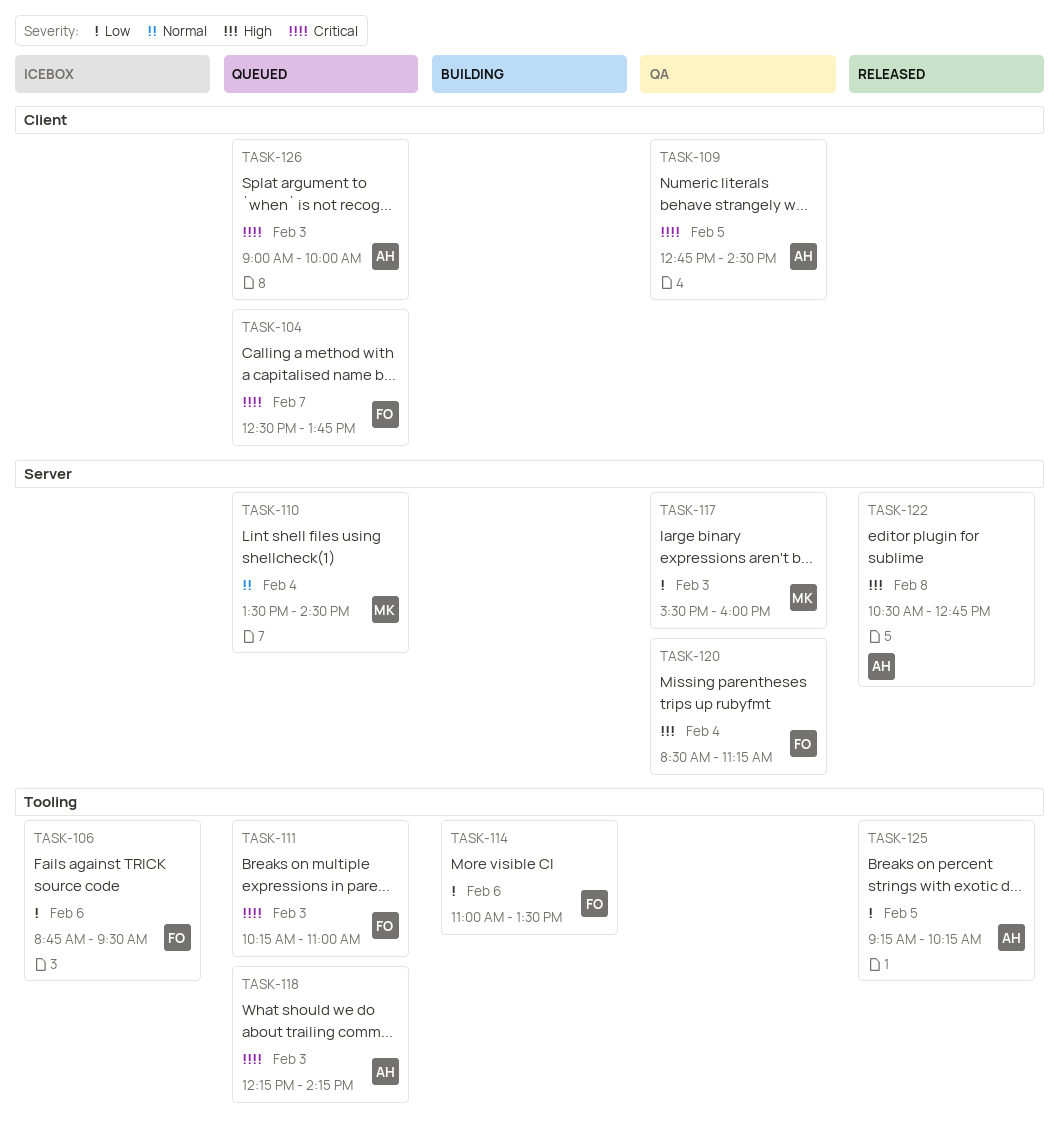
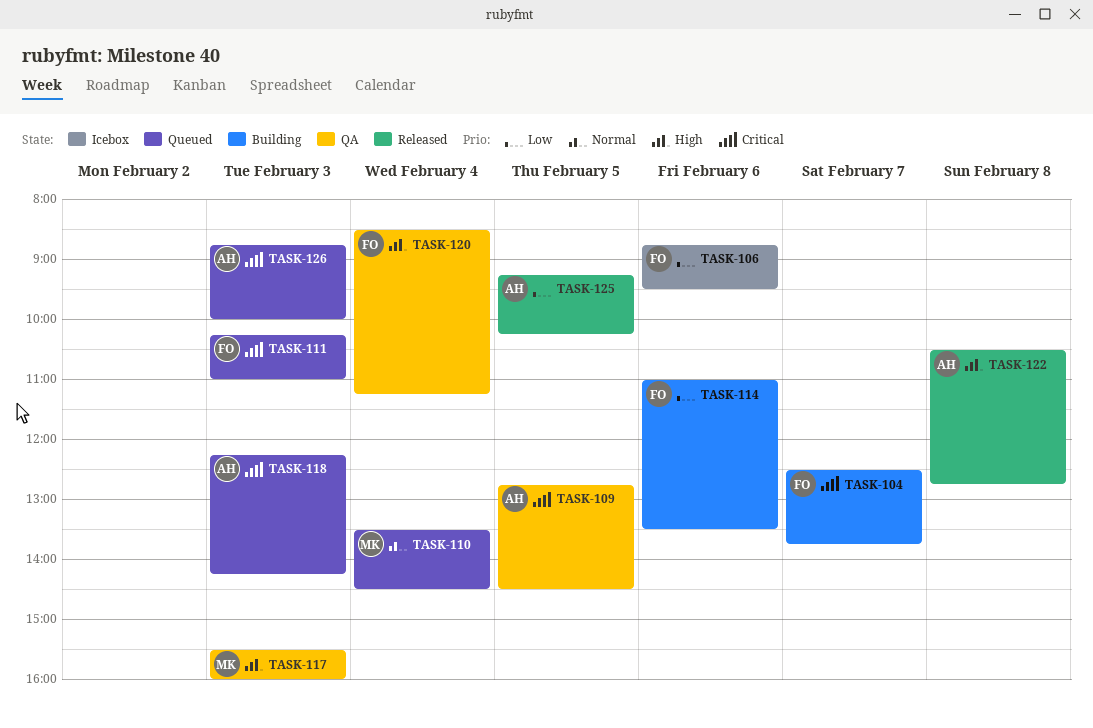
TASK-104, status: Queued -> Building
TASK-117, priority: Low -> High
TASK-126, begins: 09:00 -> 08:45

